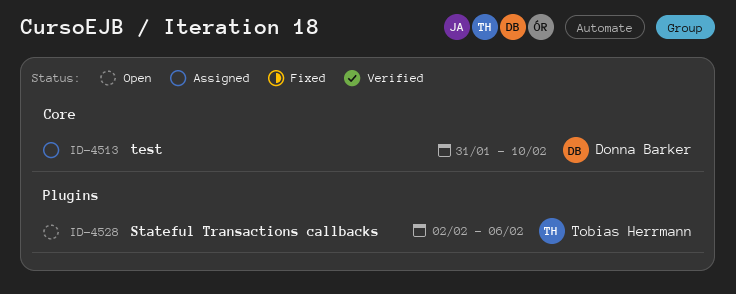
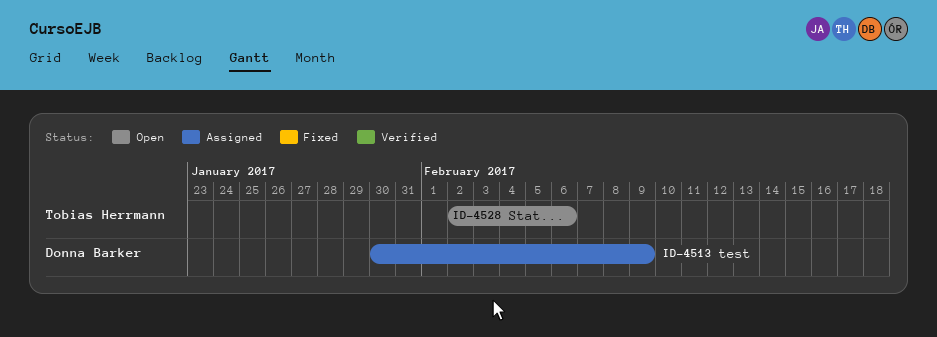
ID-4513, start: Jan 31 -> Jan 30
ID-4513, due: Feb 10 -> Feb 9

